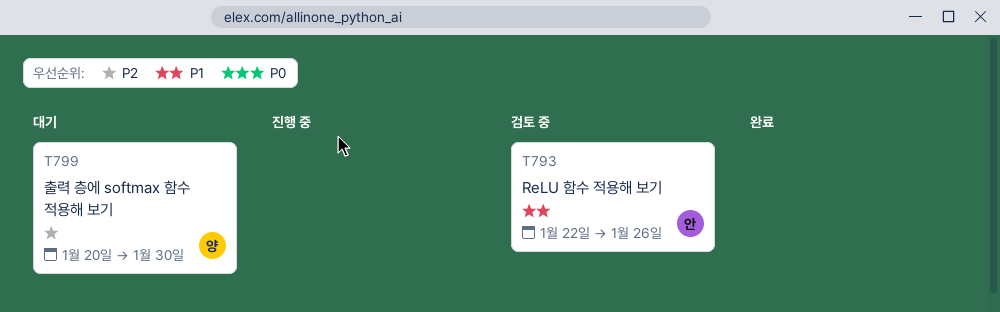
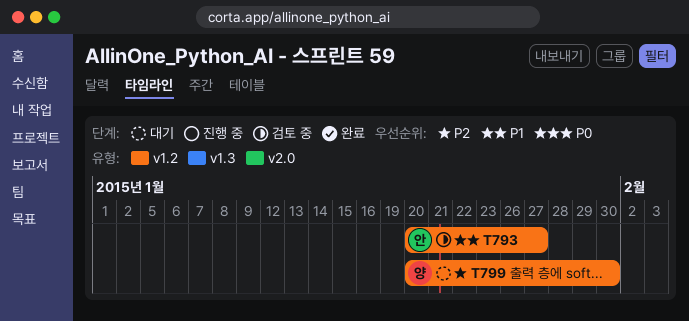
T793, start: Jan 22 -> Jan 20
T793, due: Jan 26 -> Jan 27

